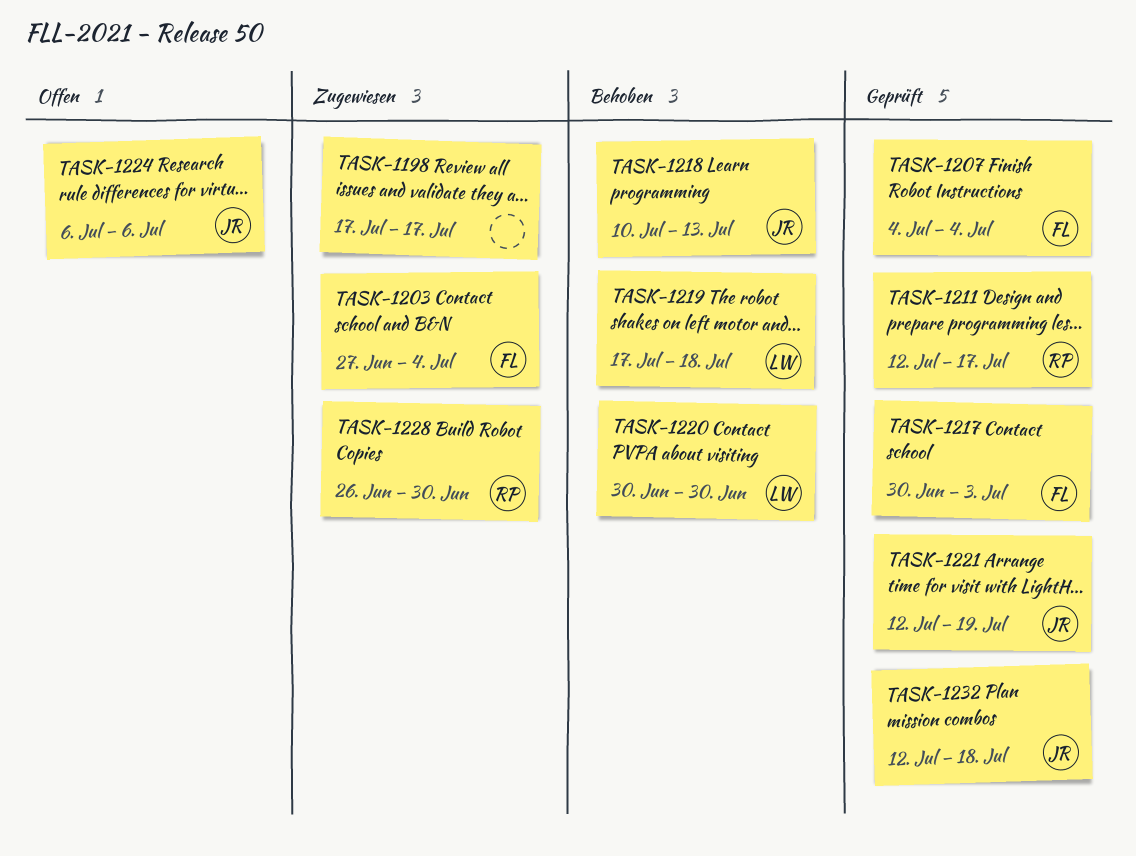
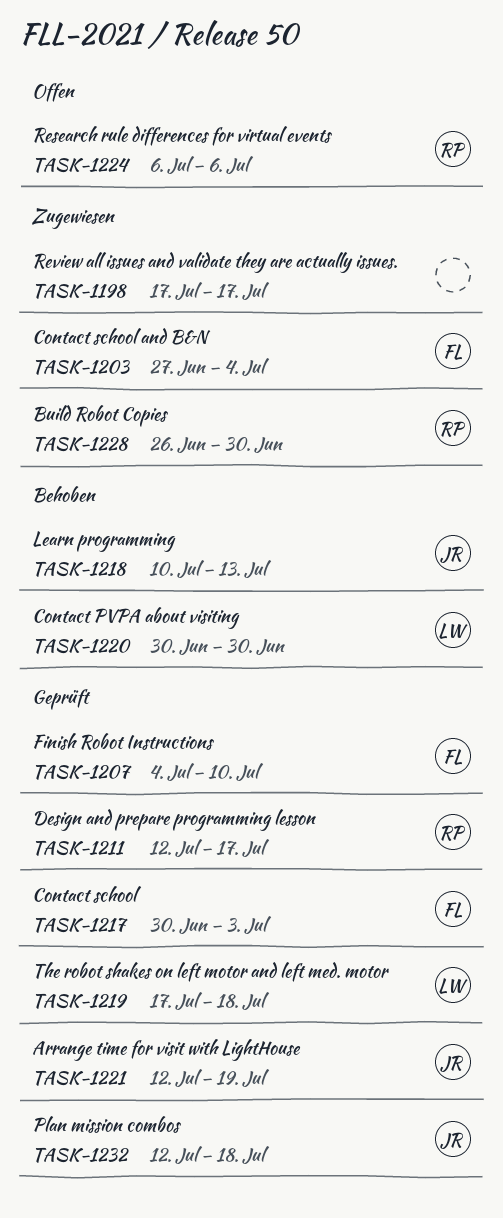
TASK-1207, due: Jul 4 -> Jul 10
TASK-1219, status: Behoben -> Geprüft
TASK-1224, owner: JR -> RP

